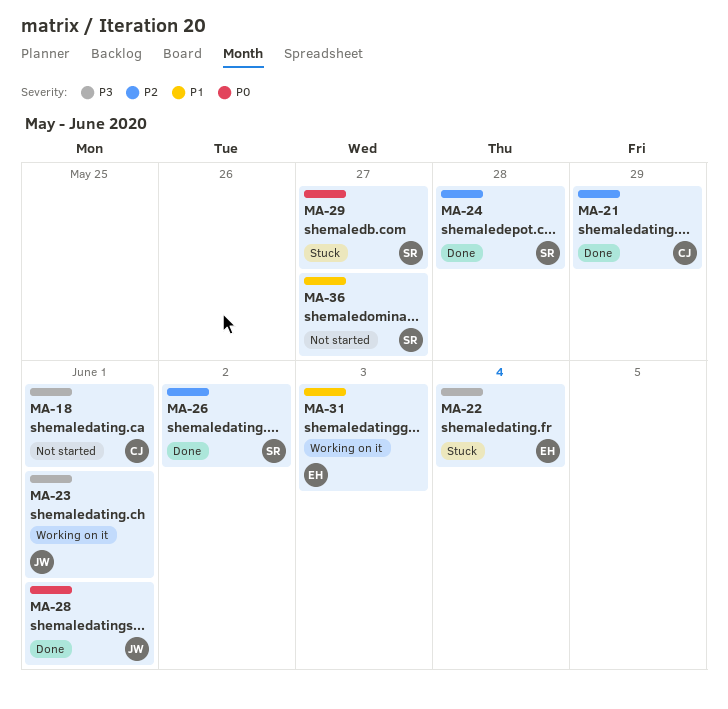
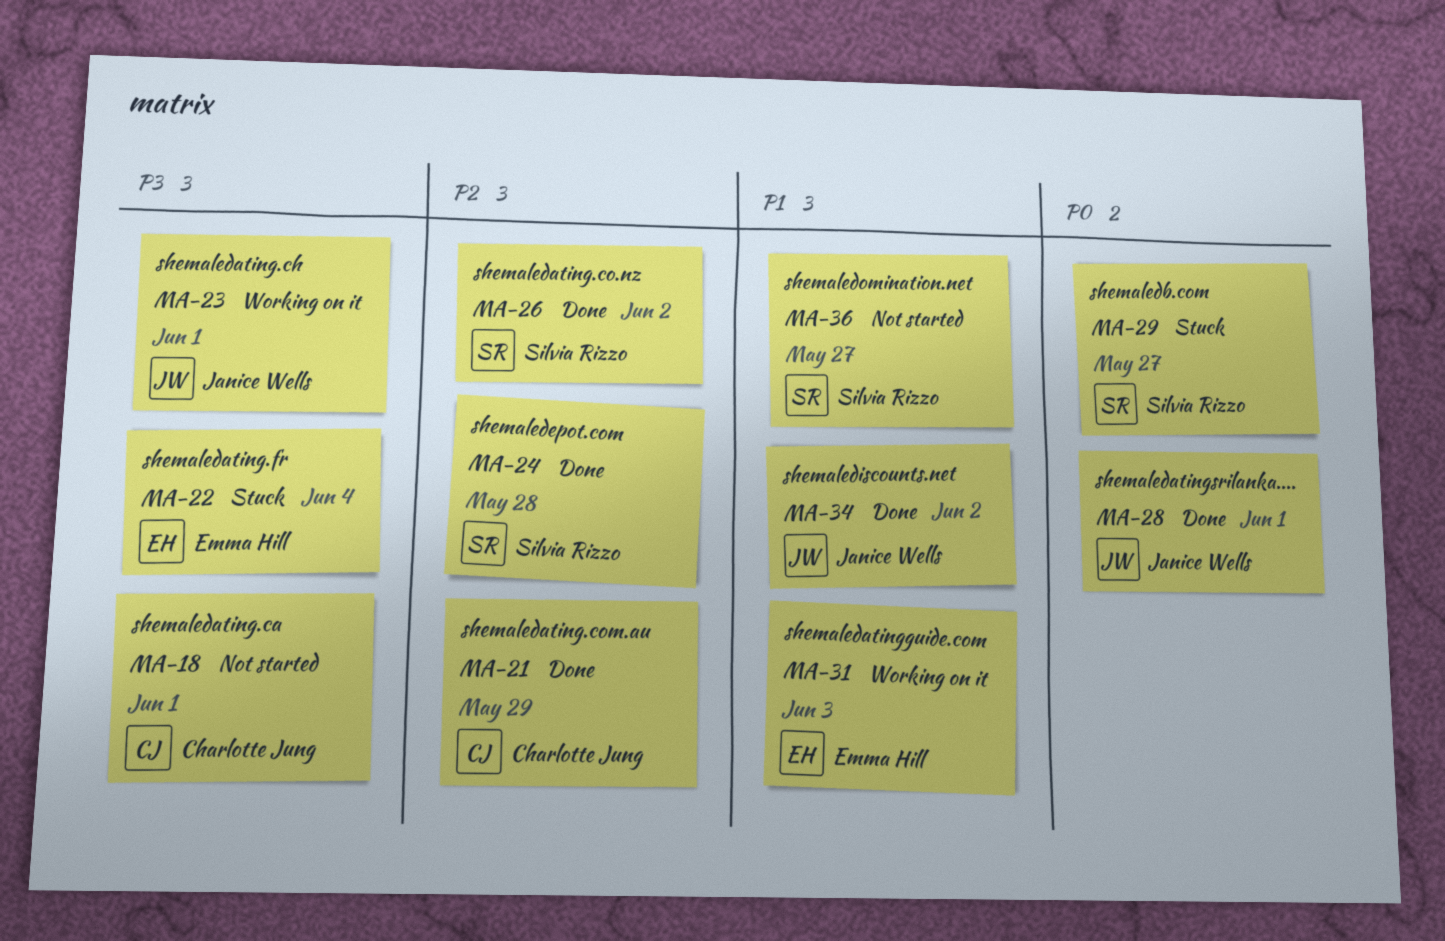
MA-34: none -> present

